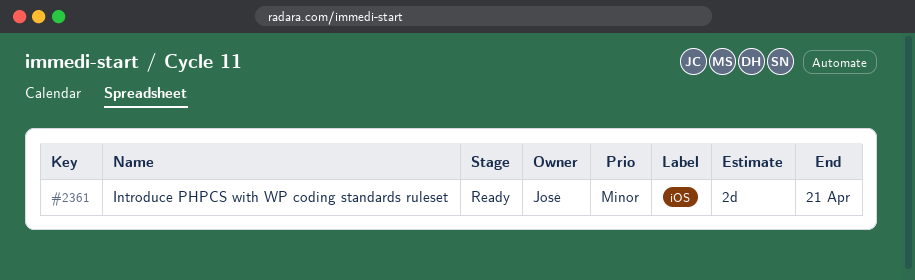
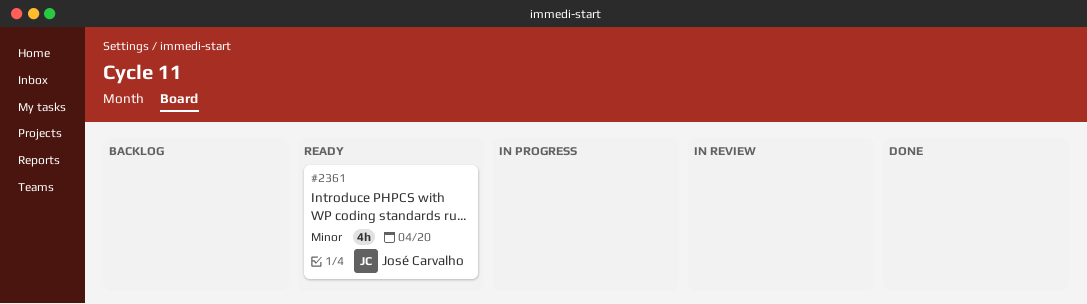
#2361, estimate: 2d -> 4h
#2361, due: Apr 21 -> Apr 20

